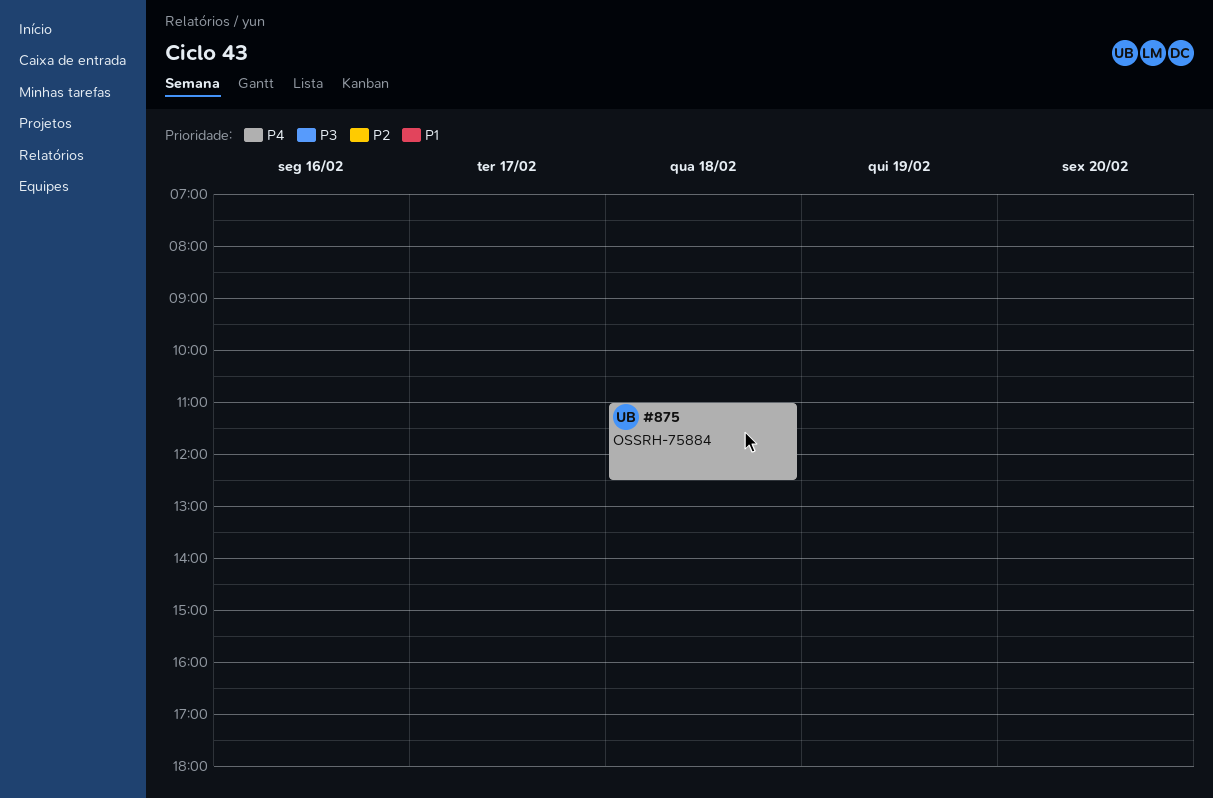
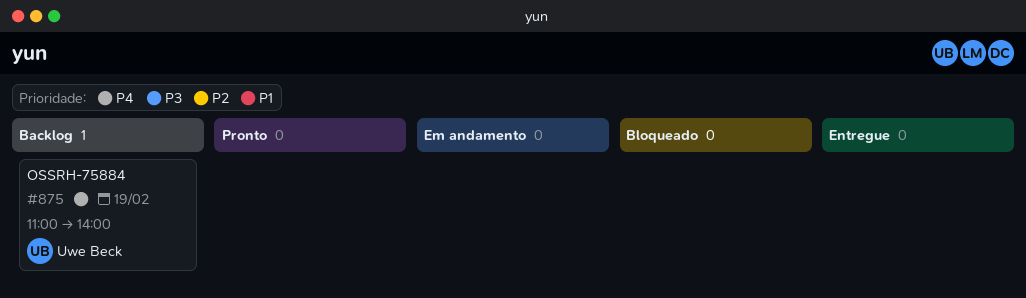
#875, day: Feb 18 -> Feb 19
#875, ends: 12:30 -> 14:00

